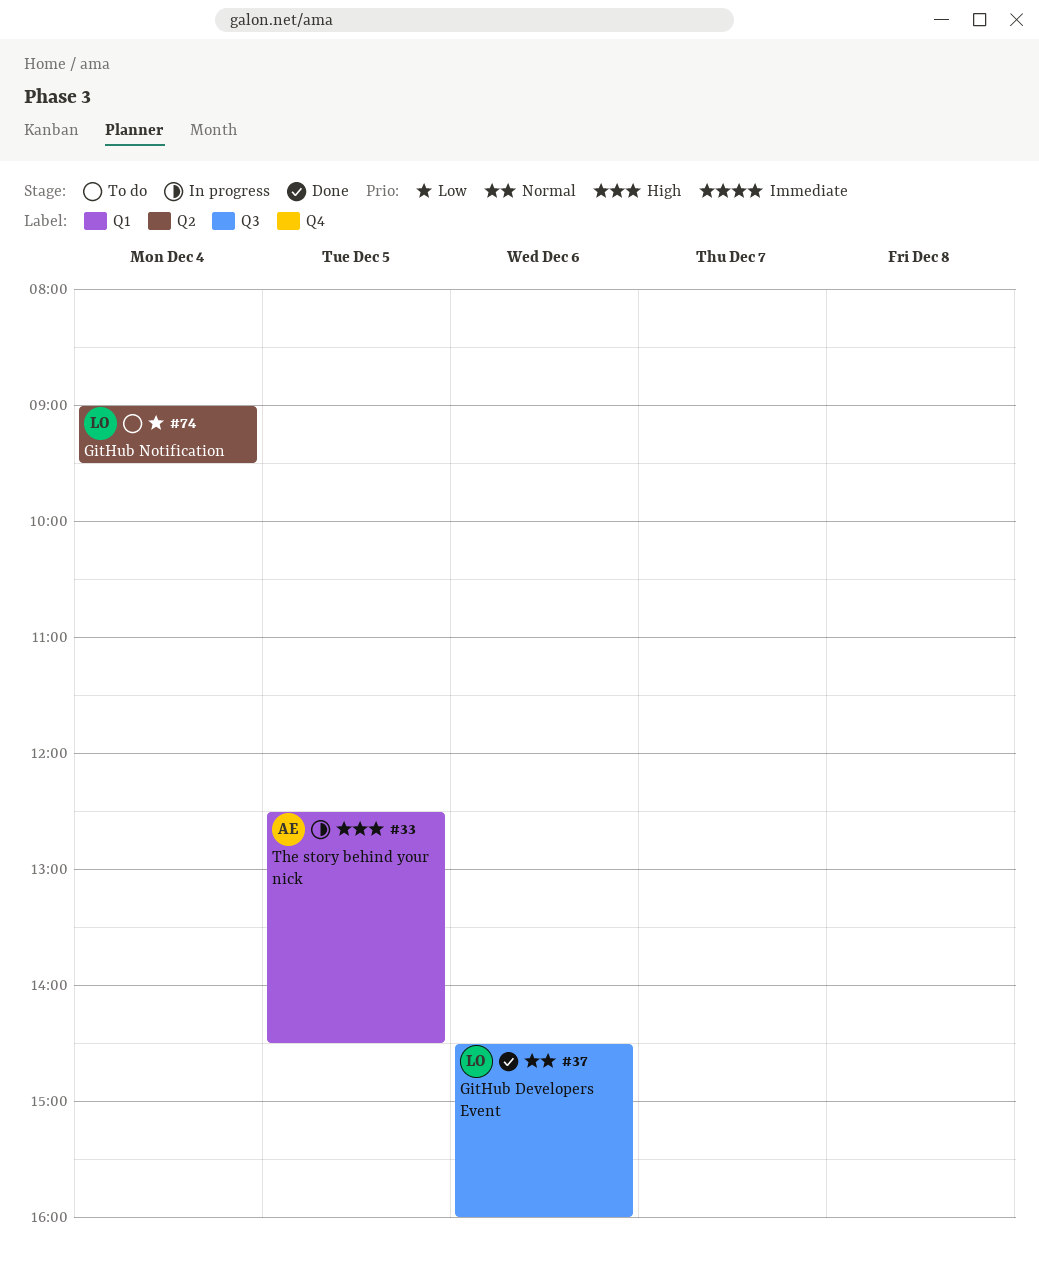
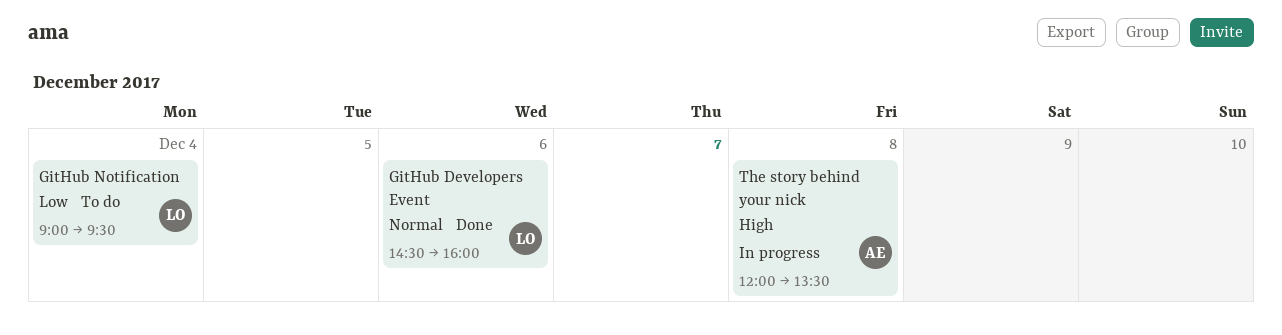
The story behind your nick, day: Dec 5 -> Dec 8
The story behind your nick, begins: 12:30 -> 12:00
The story behind your nick, ends: 14:30 -> 13:30

